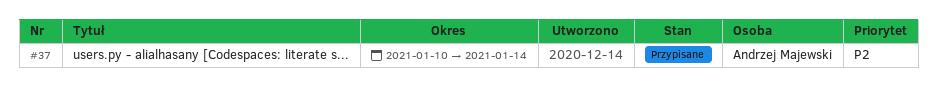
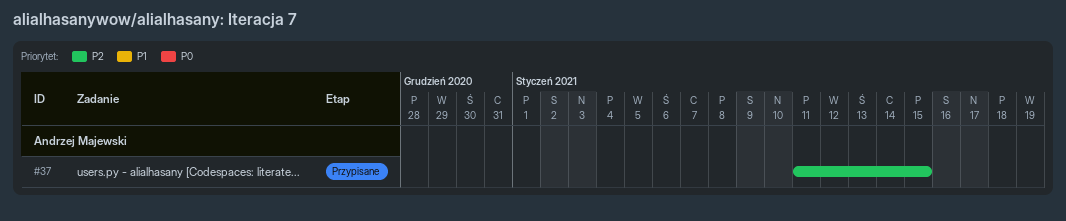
#37, start: Jan 10 -> Jan 11
#37, due: Jan 14 -> Jan 15

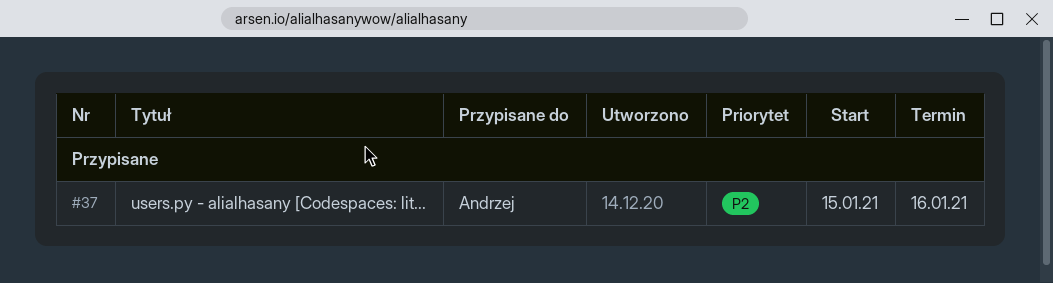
#37, start: Jan 11 -> Jan 15
#37, due: Jan 15 -> Jan 16

